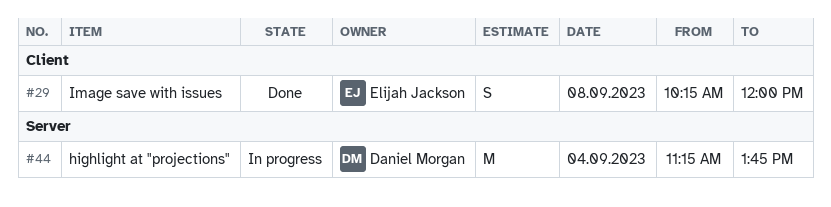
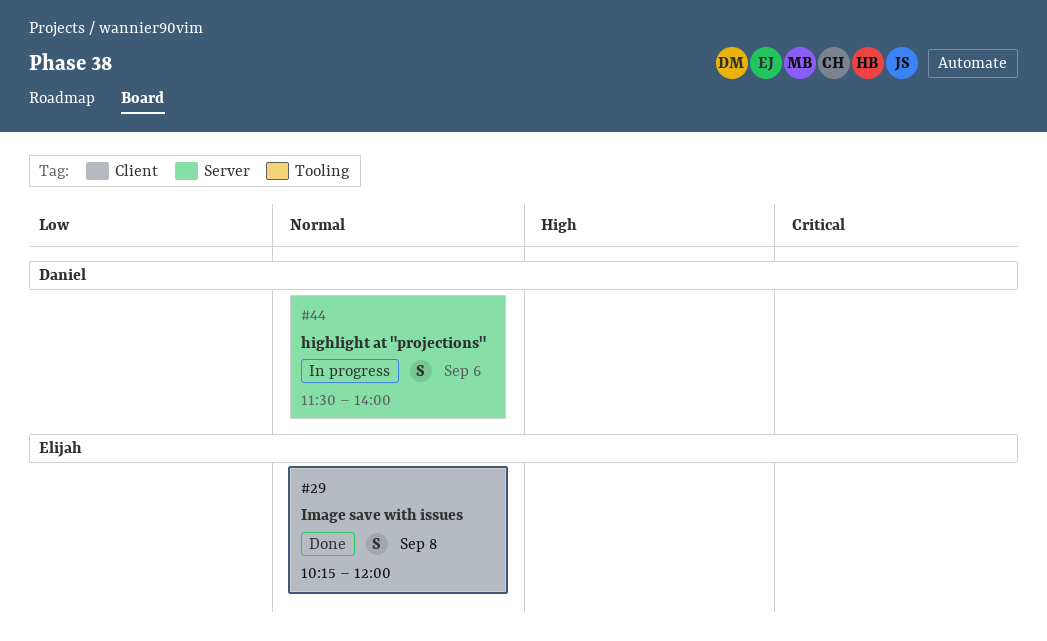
#44, estimate: M -> S
#44, day: Sep 4 -> Sep 6
#44, begins: 11:15 -> 11:30
#44, ends: 13:45 -> 14:00

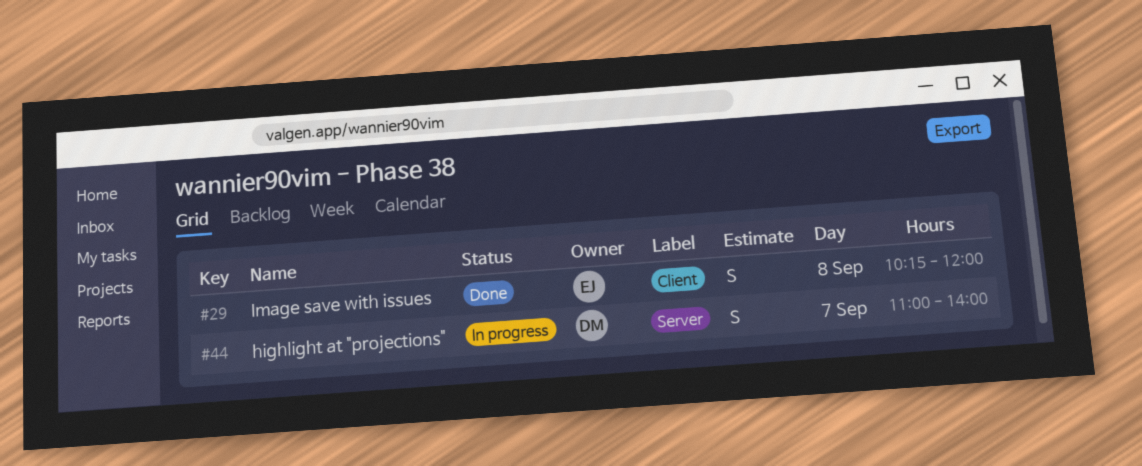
#44, day: Sep 6 -> Sep 7
#44, begins: 11:30 -> 11:00

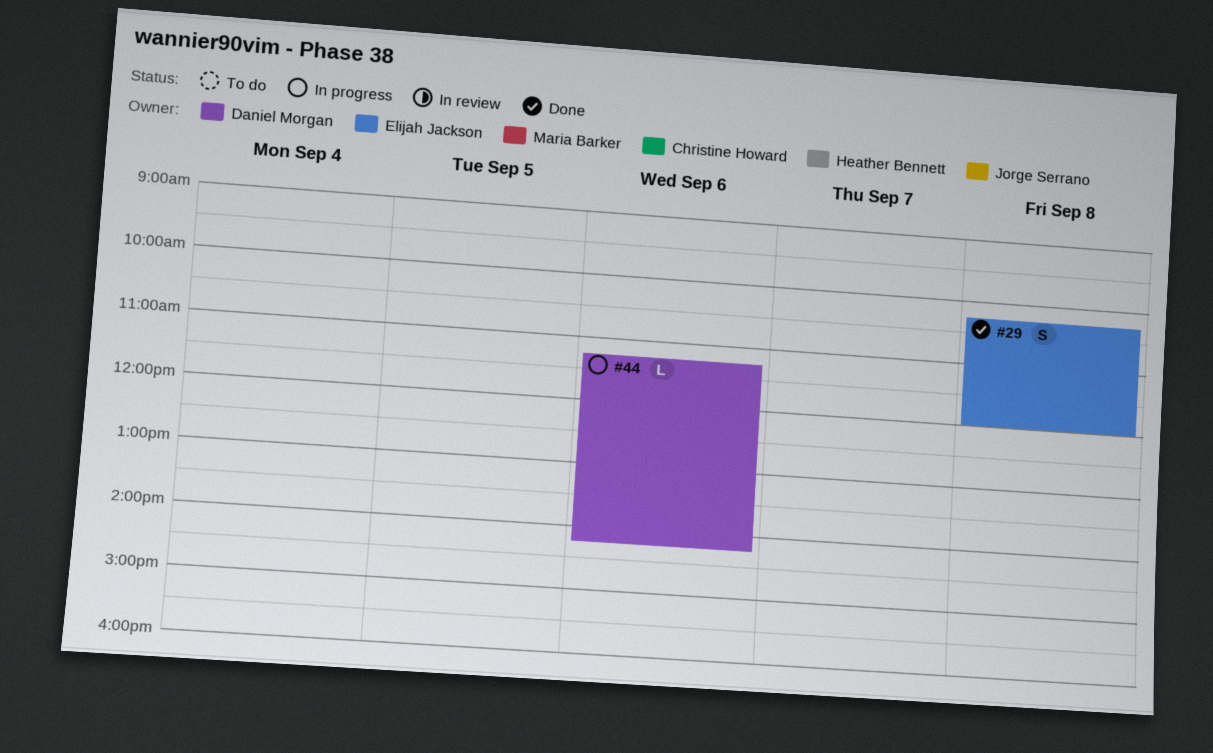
#44, estimate: S -> L
#44, day: Sep 7 -> Sep 6
#44, begins: 11:00 -> 11:15
#44, ends: 14:00 -> 14:15

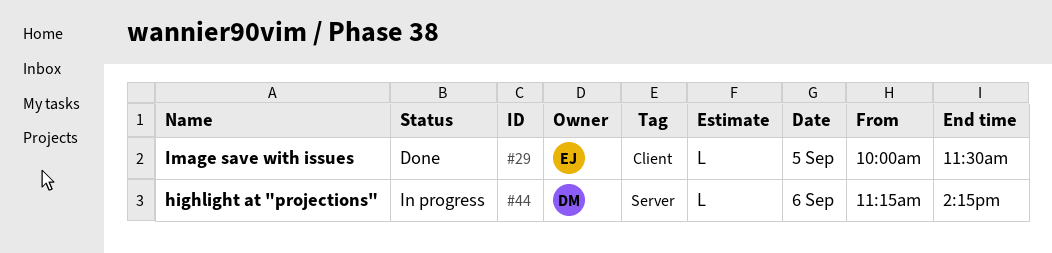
#29, estimate: S -> L
#29, day: Sep 8 -> Sep 5
#29, begins: 10:15 -> 10:00
#29, ends: 12:00 -> 11:30

